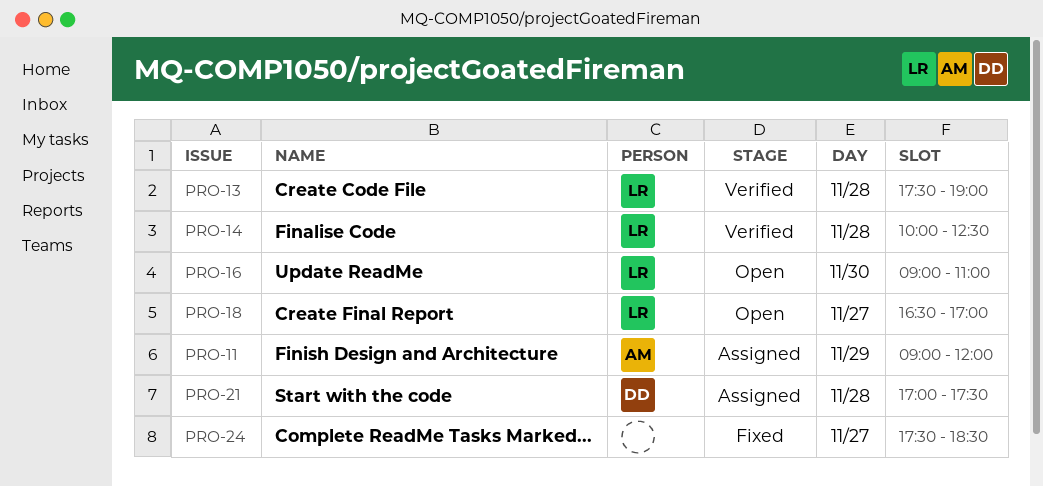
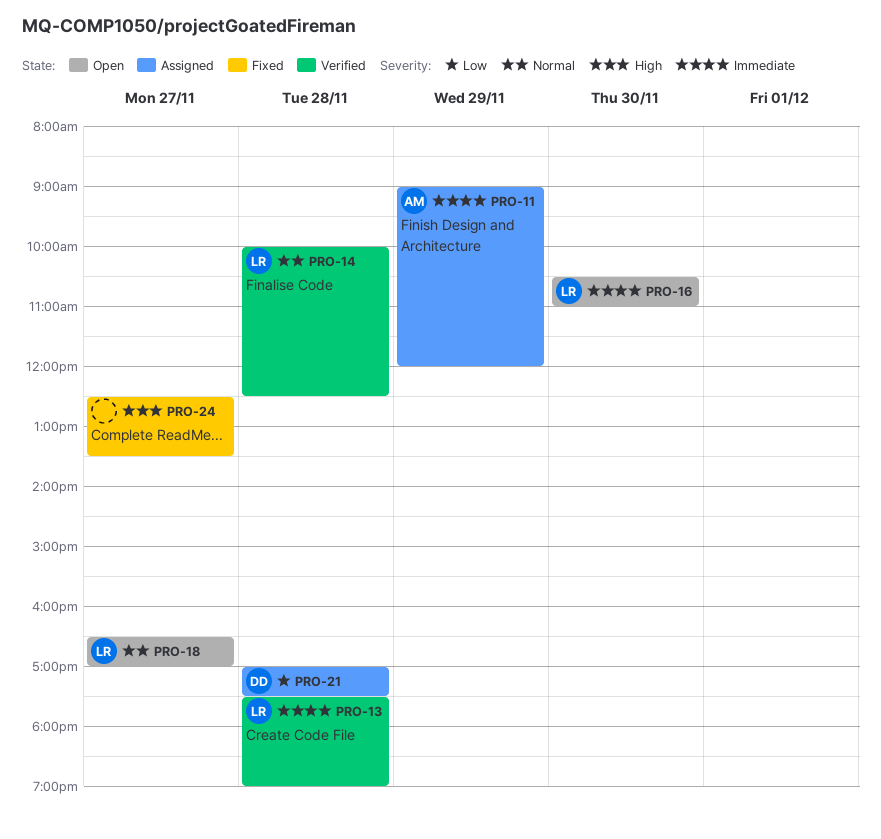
PRO-16, begins: 09:00 -> 10:30
PRO-24, begins: 17:30 -> 12:30
PRO-24, ends: 18:30 -> 13:30

